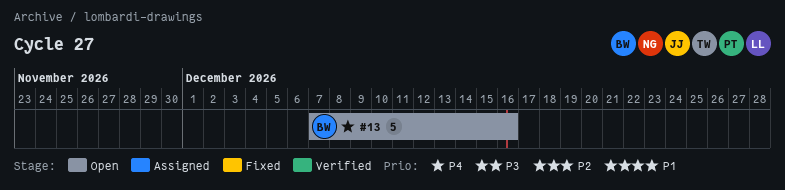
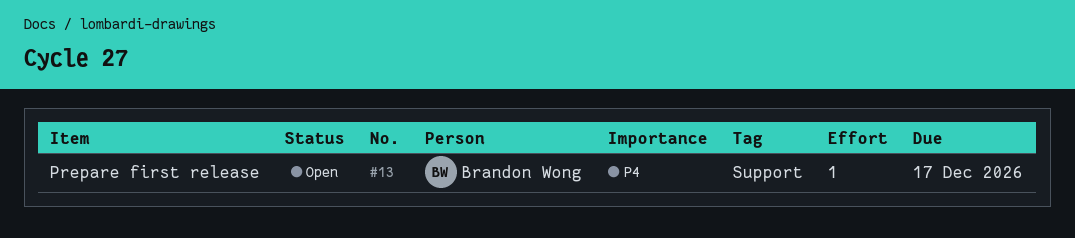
#13, estimate: 5 -> 1
#13, due: Dec 16 -> Dec 17

